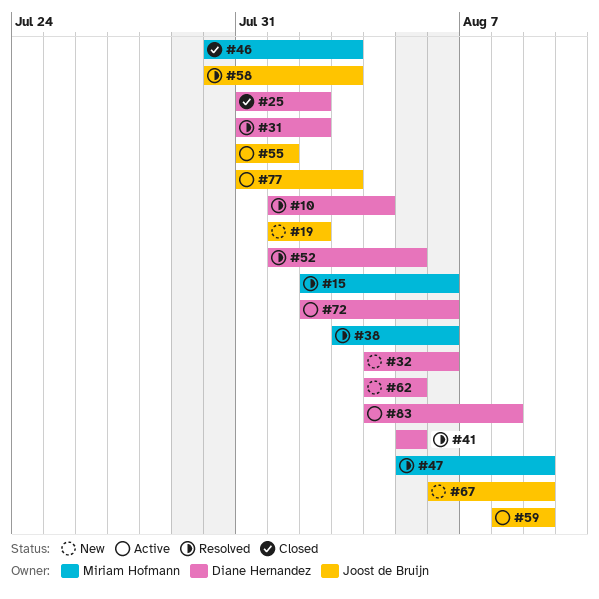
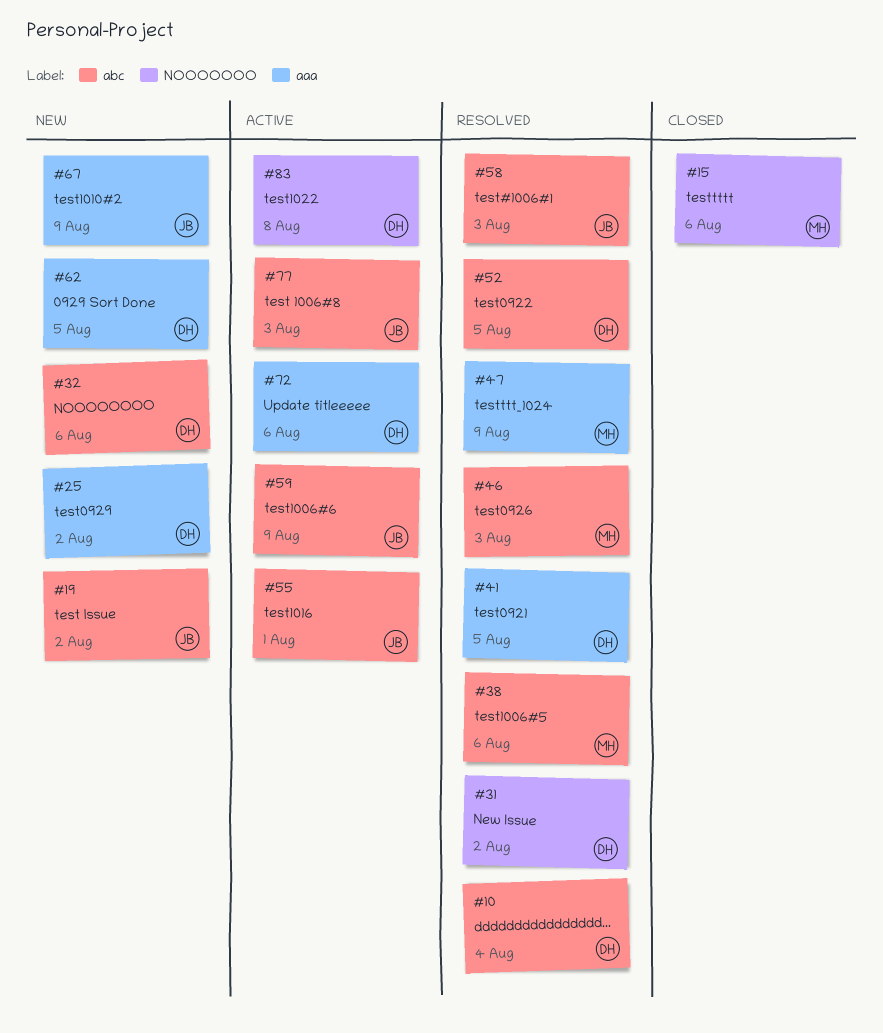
#15, status: Resolved -> Closed
#25, status: Closed -> New
#46, status: Closed -> Resolved

